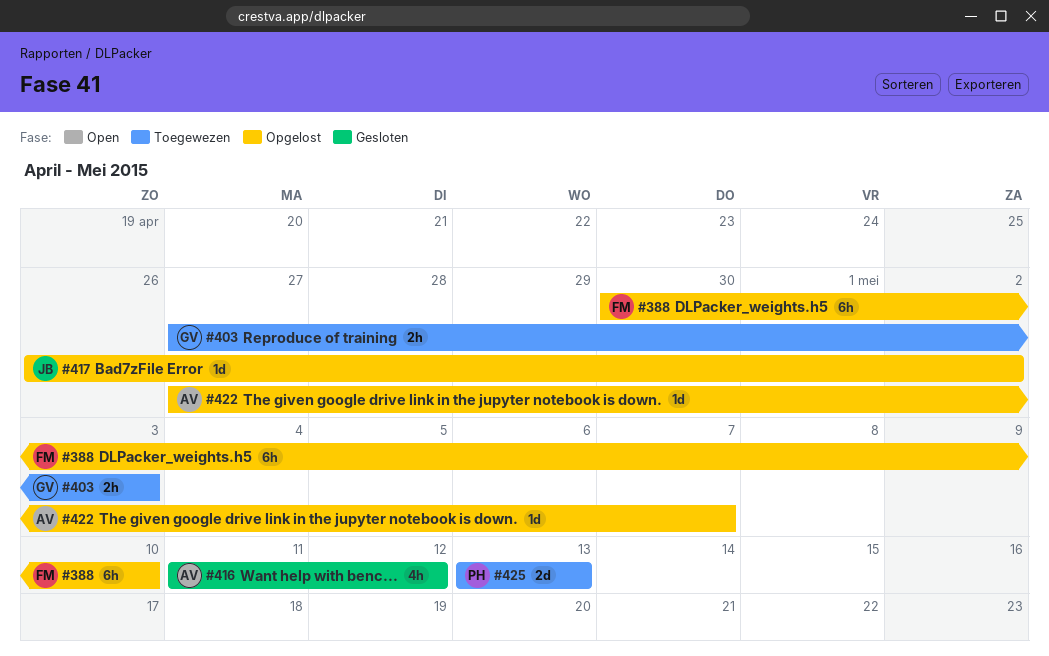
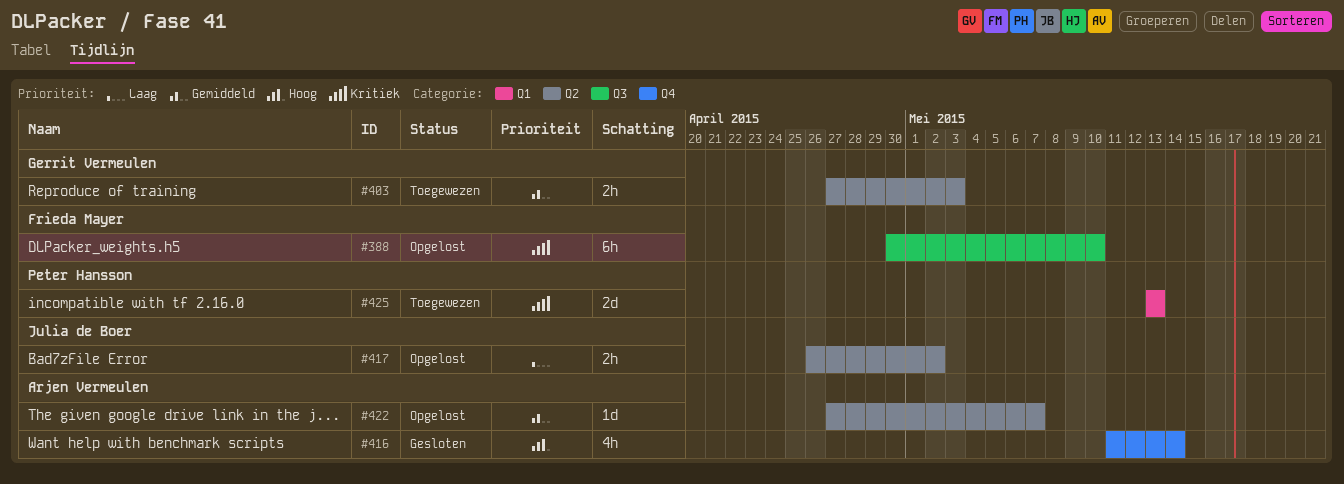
#416, due: May 12 -> May 14
#417, estimate: 1d -> 2h

